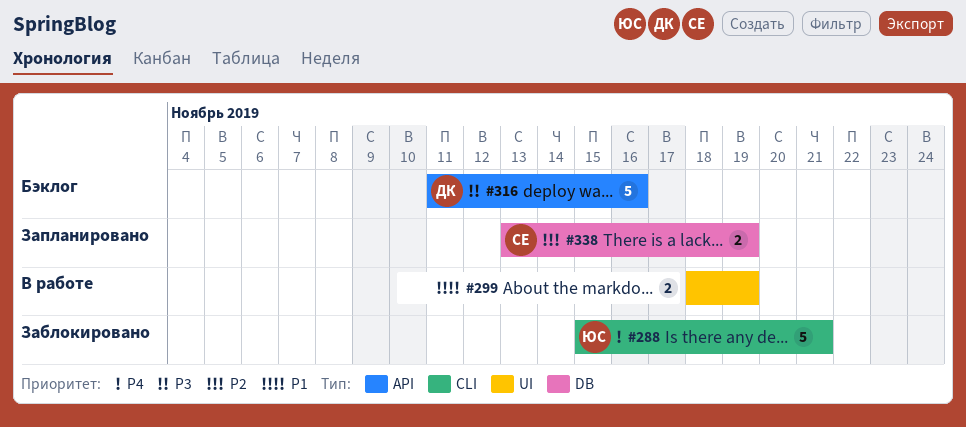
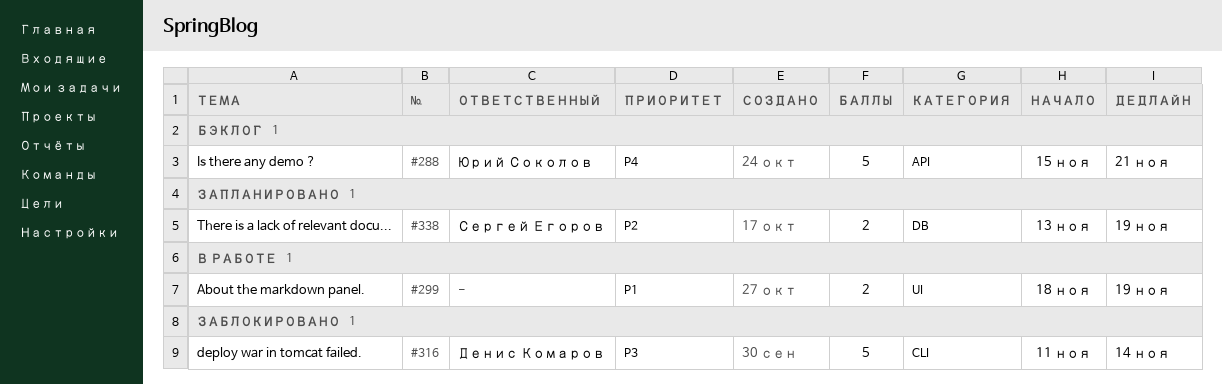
#288, status: Заблокировано -> Бэклог
#288, label: CLI -> API
#316, status: Бэклог -> Заблокировано
#316, label: API -> CLI
#316, due: Nov 16 -> Nov 14

